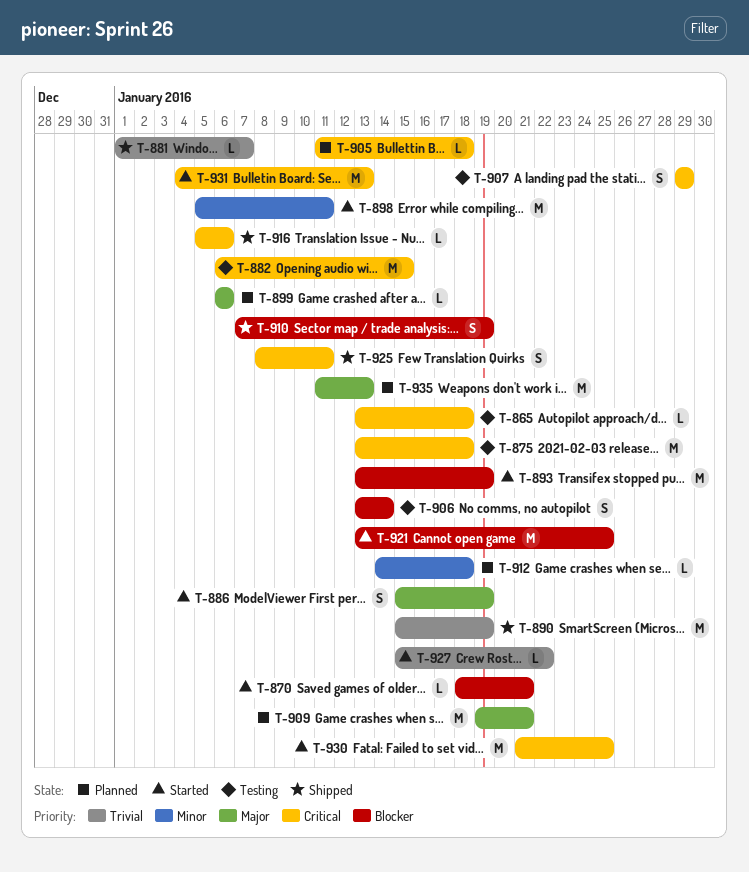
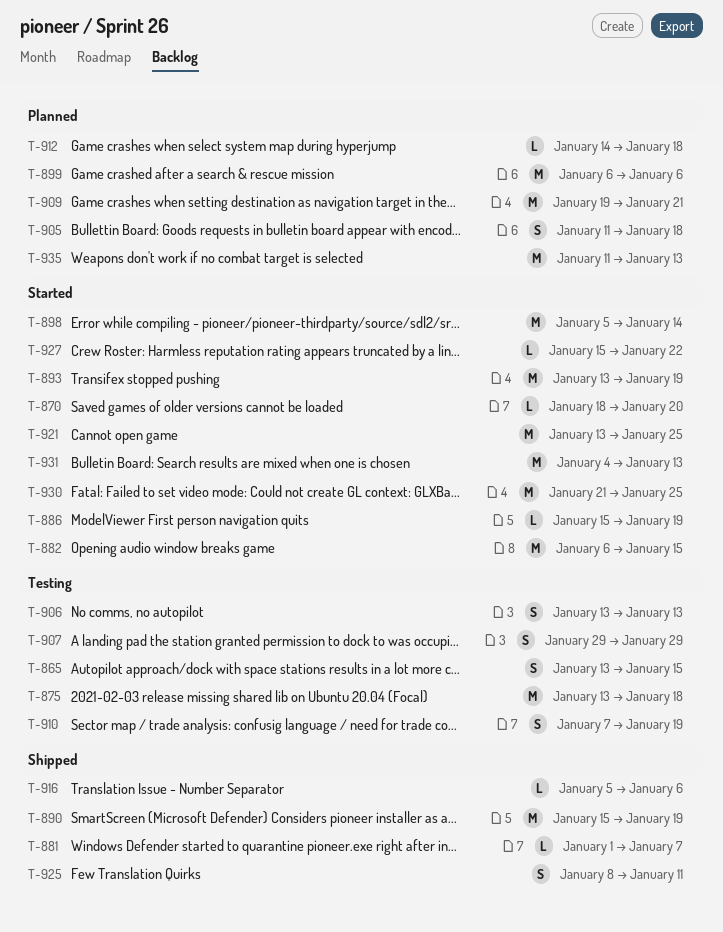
T-865, estimate: L -> S
T-865, due: Jan 18 -> Jan 15
T-870, due: Jan 21 -> Jan 20
T-882, status: Testing -> Started
T-886, estimate: S -> L
T-898, due: Jan 11 -> Jan 14
T-899, estimate: L -> M
T-905, estimate: L -> S
T-906, due: Jan 14 -> Jan 13
T-910, status: Shipped -> Testing

